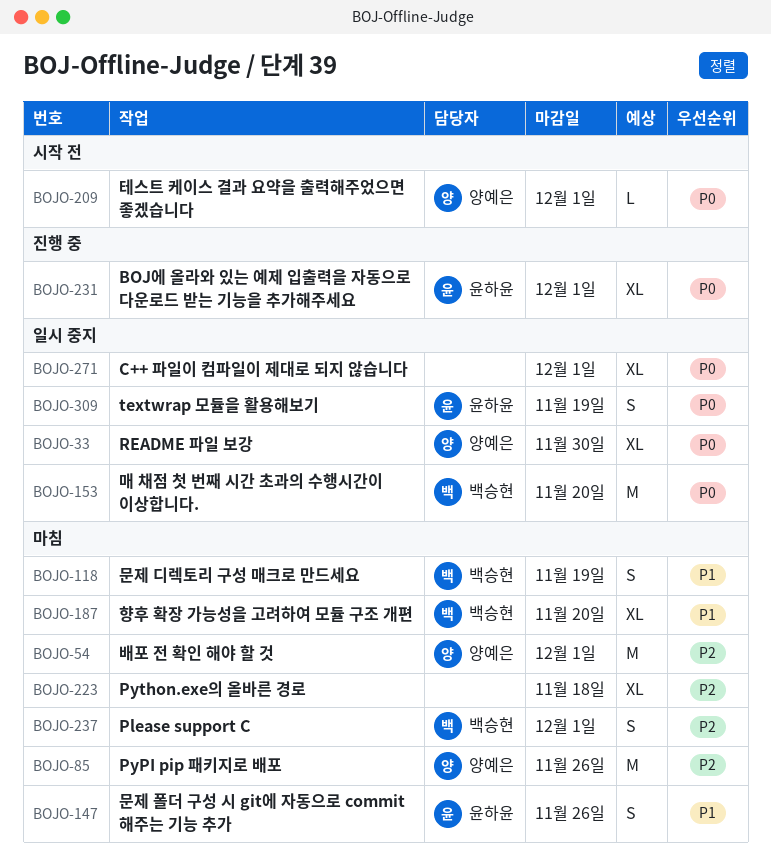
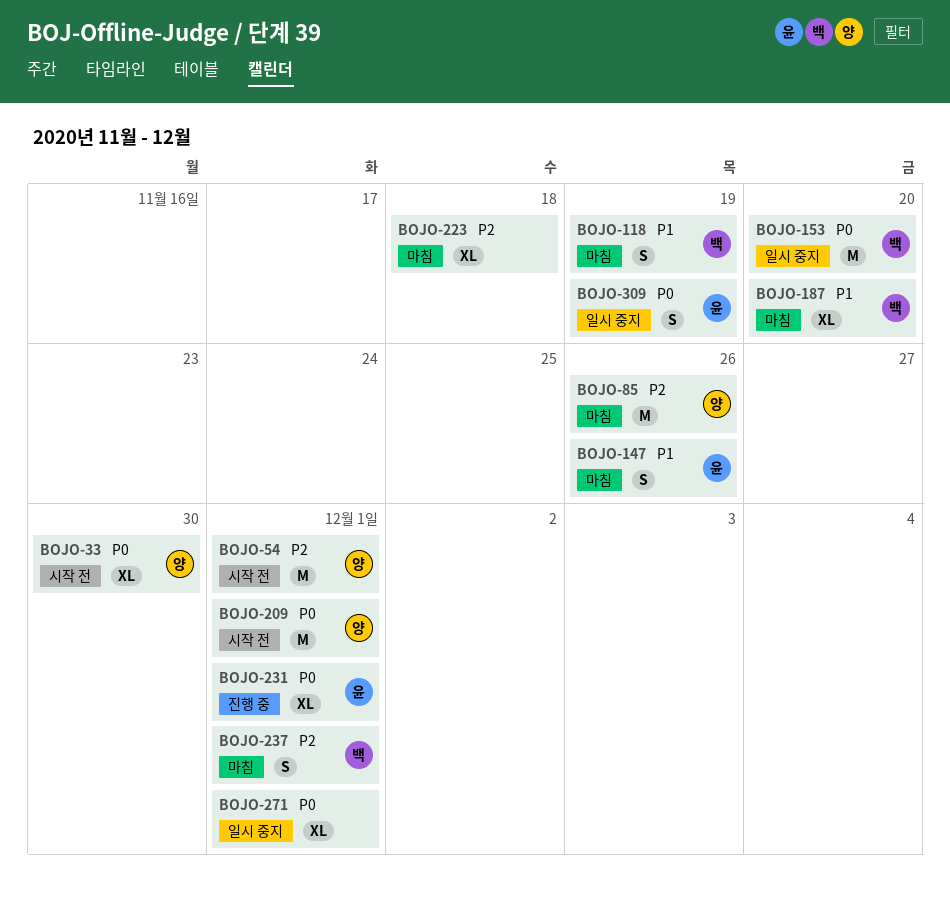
BOJO-33, status: 일시 중지 -> 시작 전
BOJO-54, status: 마침 -> 시작 전
BOJO-209, estimate: L -> M

